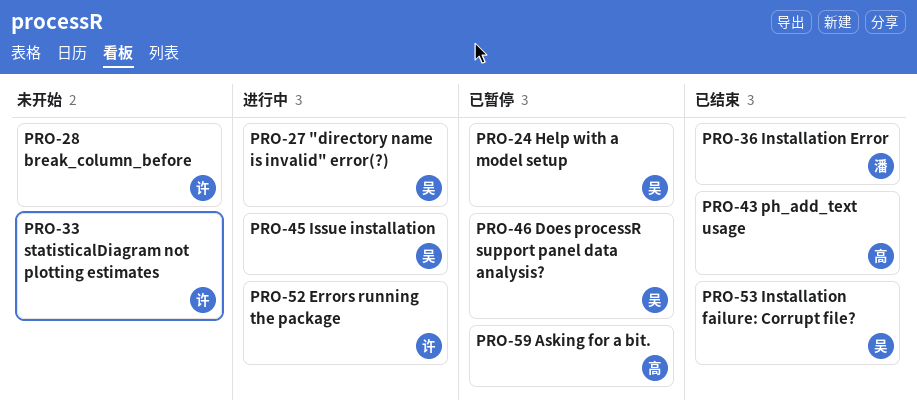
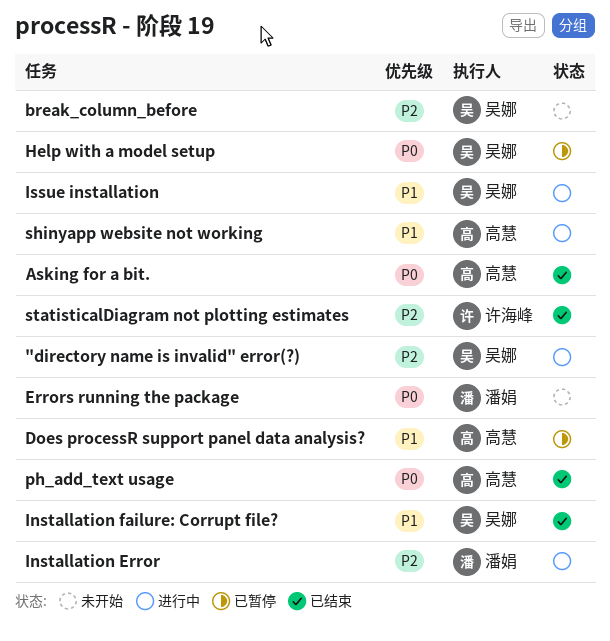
Asking for a bit., status: 已暂停 -> 已结束
break_column_before, owner: 许海峰 -> 吴娜
Does processR support panel data analysis?, owner: 吴娜 -> 高慧
Errors running the package, status: 进行中 -> 未开始
Errors running the package, owner: 许海峰 -> 潘娟
Installation Error, status: 已结束 -> 进行中
shinyapp website not working: none -> present
statisticalDiagram not plotting estimates, status: 未开始 -> 已结束

